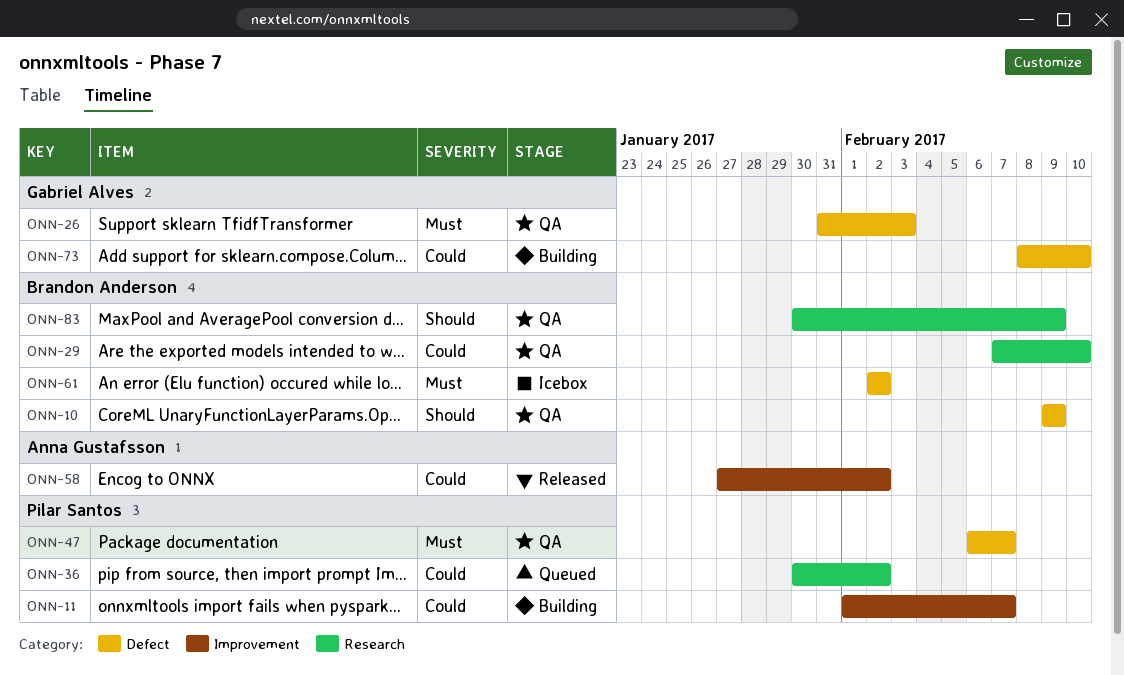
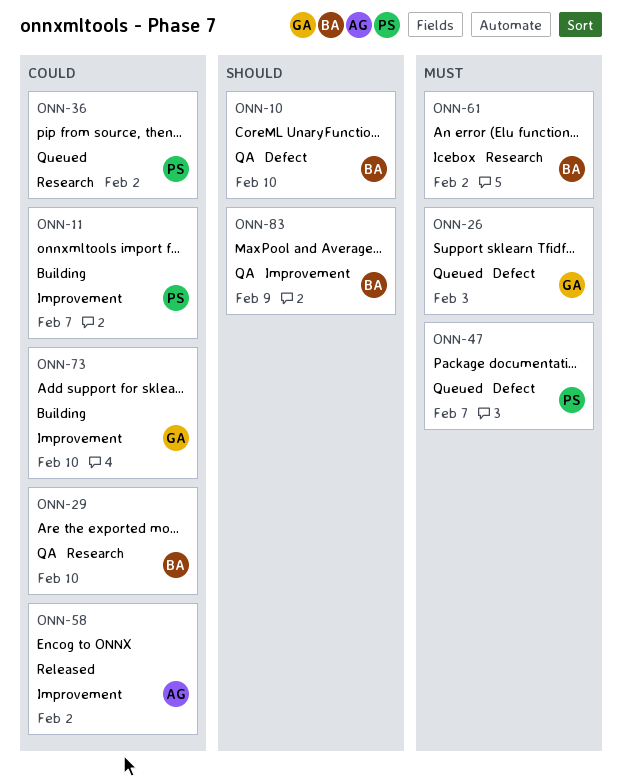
ONN-10, due: Feb 9 -> Feb 10
ONN-26, status: QA -> Queued
ONN-47, status: QA -> Queued
ONN-61, label: Defect -> Research
ONN-73, label: Defect -> Improvement
ONN-83, label: Research -> Improvement

